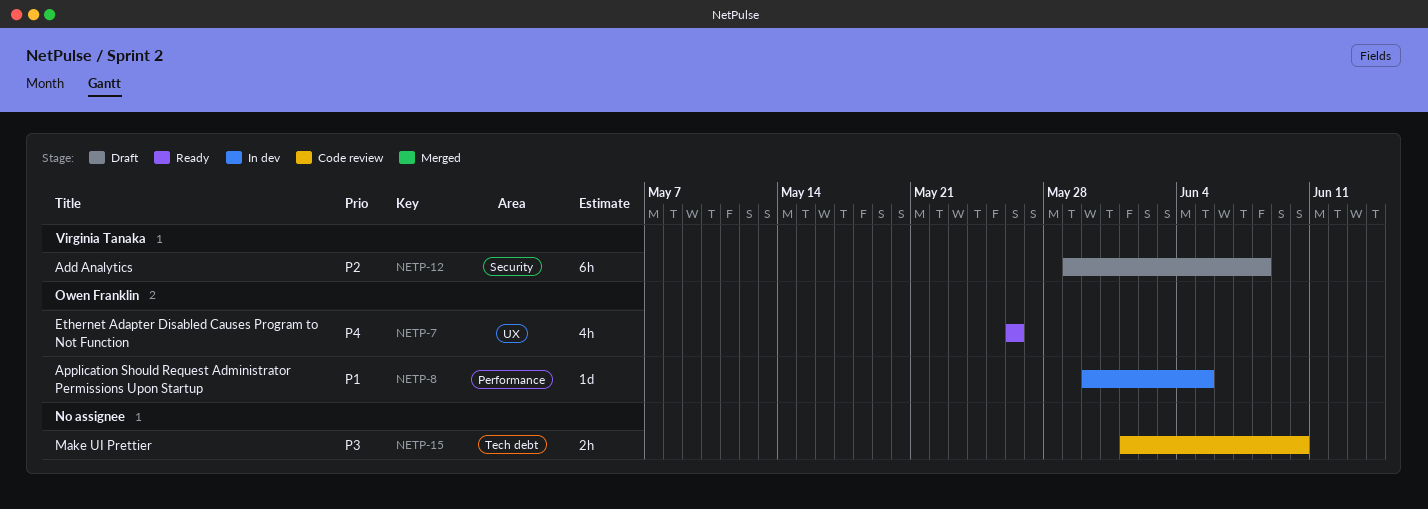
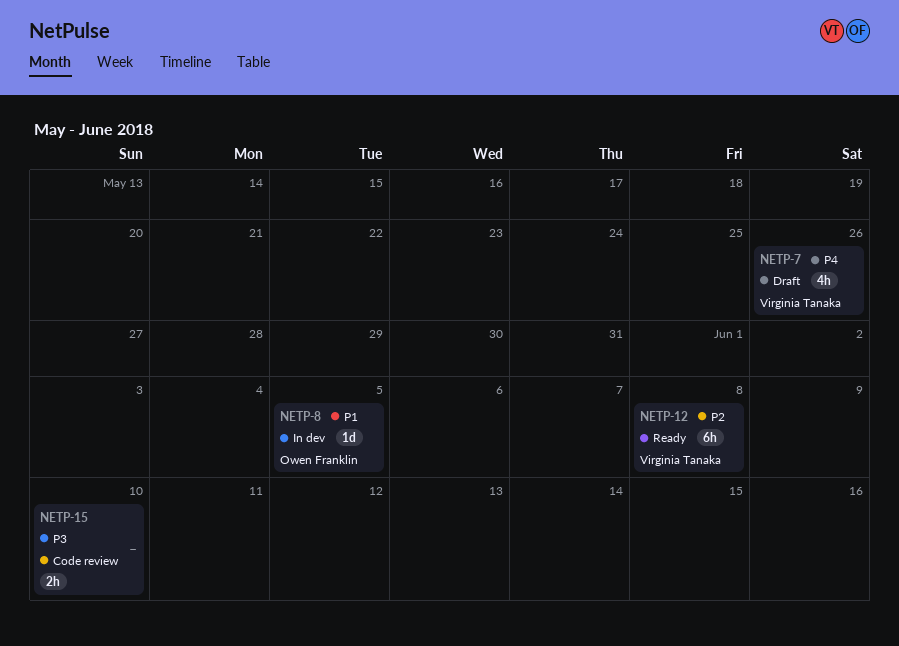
NETP-7, status: Ready -> Draft
NETP-7, owner: Owen Franklin -> Virginia Tanaka
NETP-12, status: Draft -> Ready

